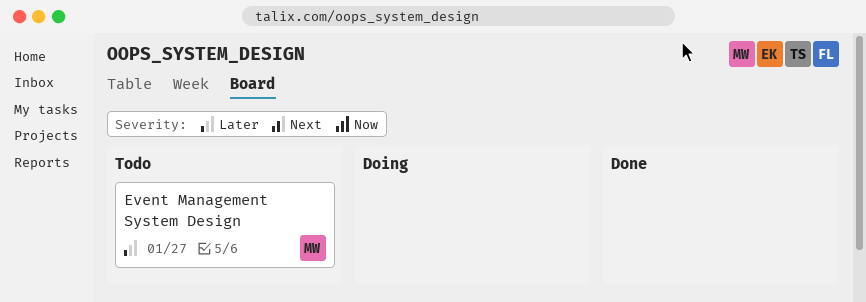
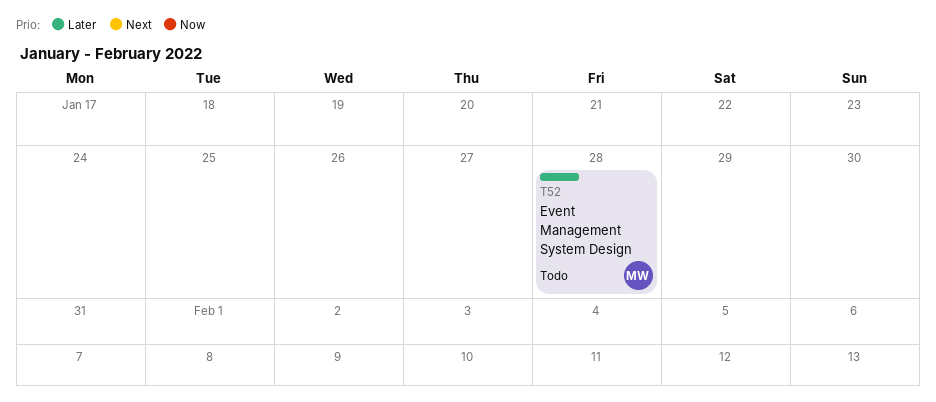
Event Management System Design, due: Jan 27 -> Jan 28

